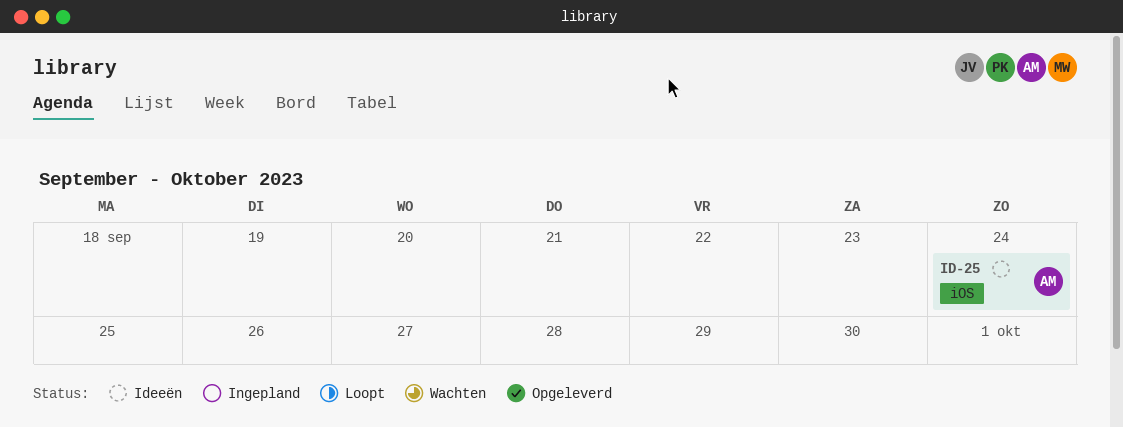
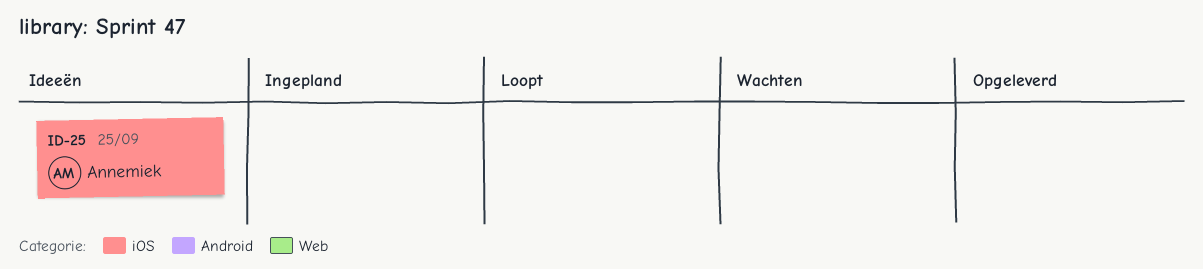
ID-25, due: Sep 24 -> Sep 25

